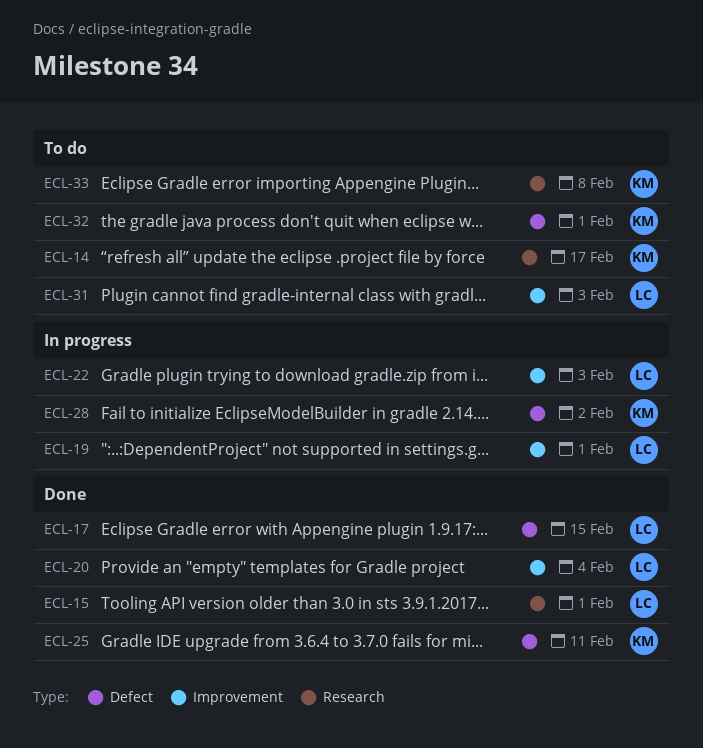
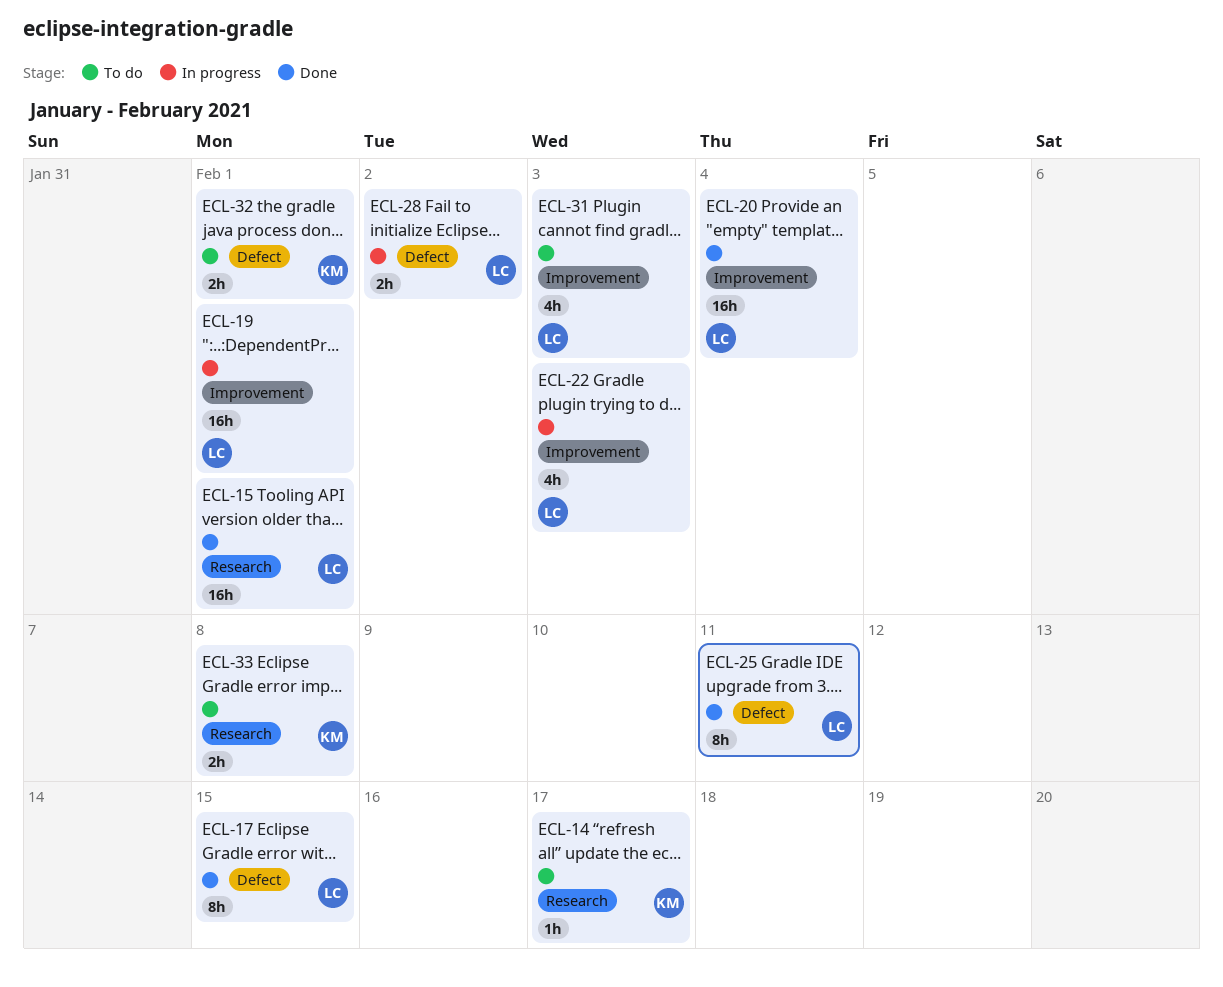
ECL-25, owner: KM -> LC
ECL-28, owner: KM -> LC

